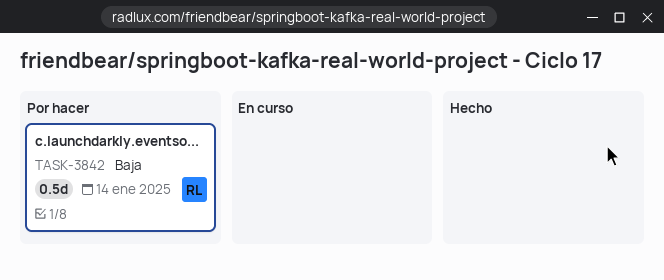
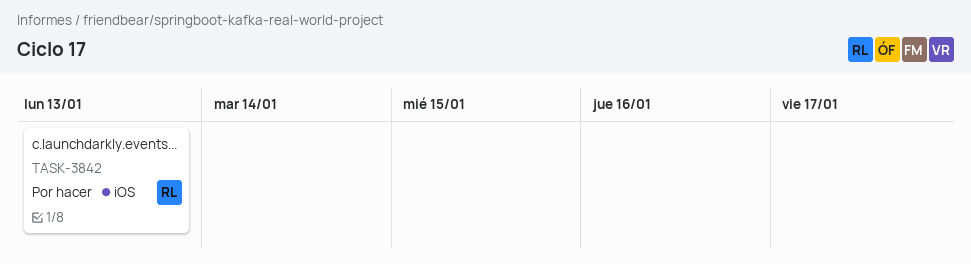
TASK-3842, due: Jan 14 -> Jan 13

